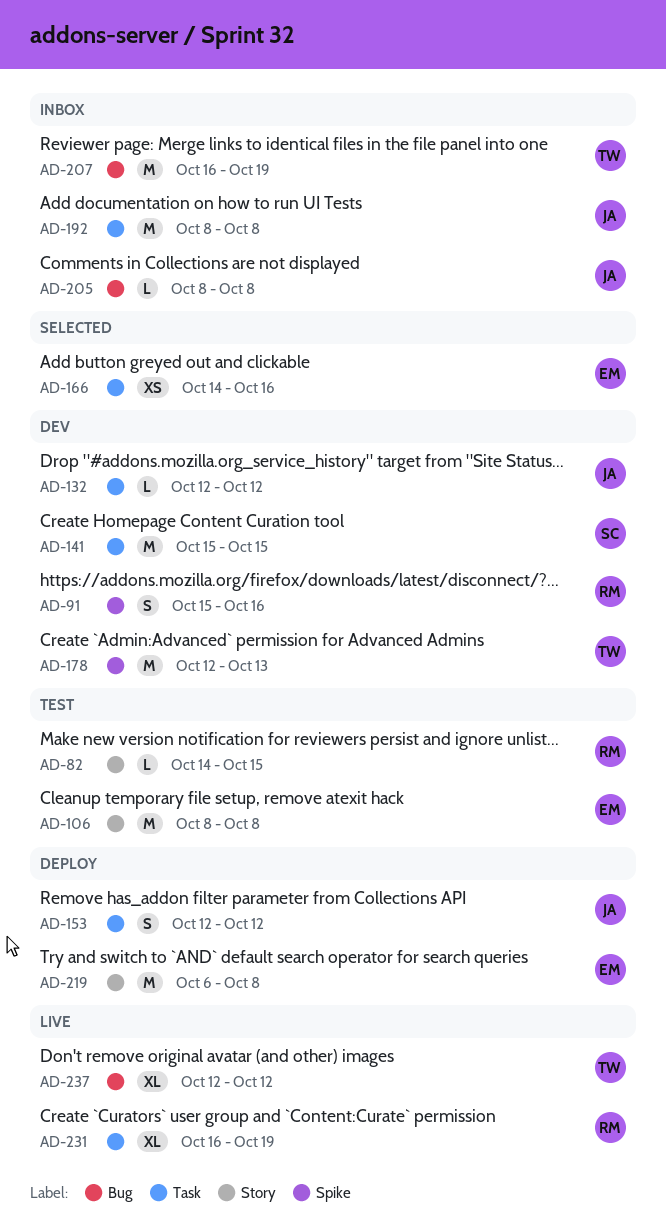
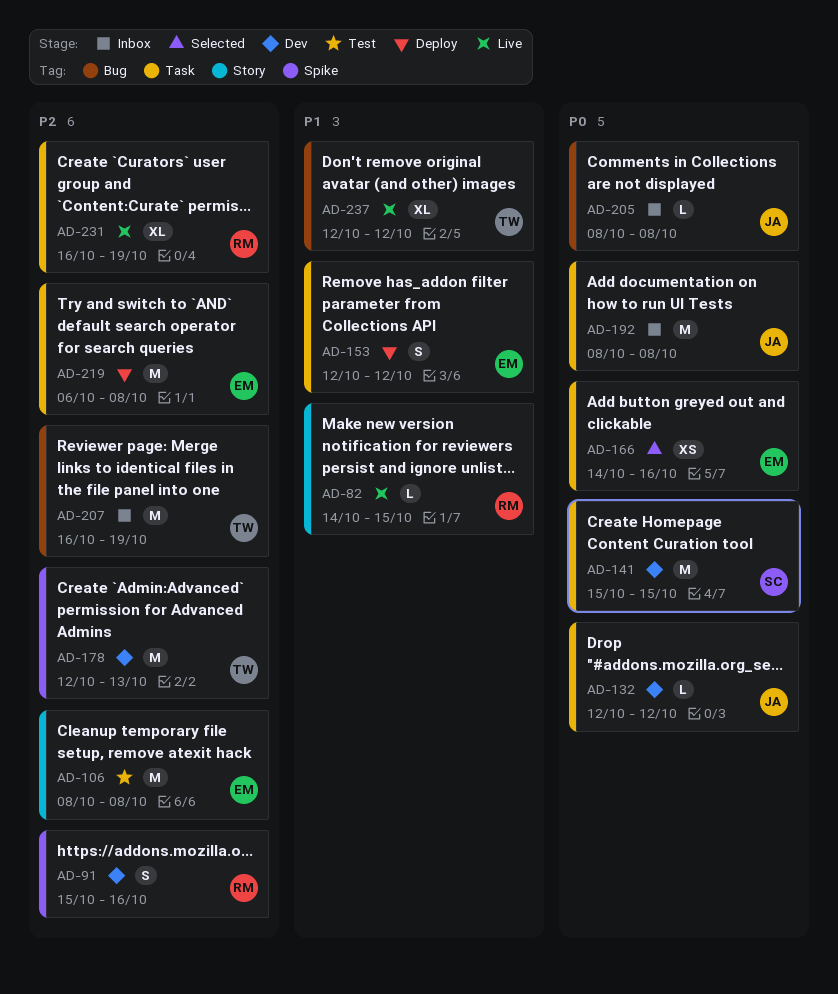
AD-82, status: Test -> Live
AD-153, owner: JA -> EM
AD-219, label: Story -> Task

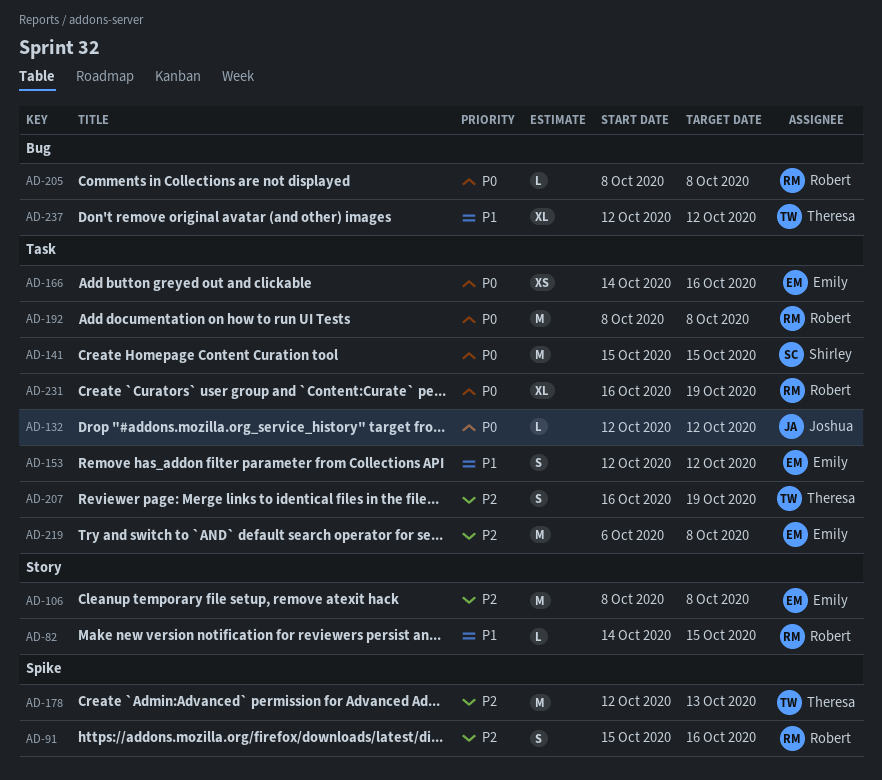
AD-192, owner: Joshua -> Robert
AD-205, owner: Joshua -> Robert
AD-207, label: Bug -> Task
AD-207, estimate: M -> S
AD-231, priority: P2 -> P0

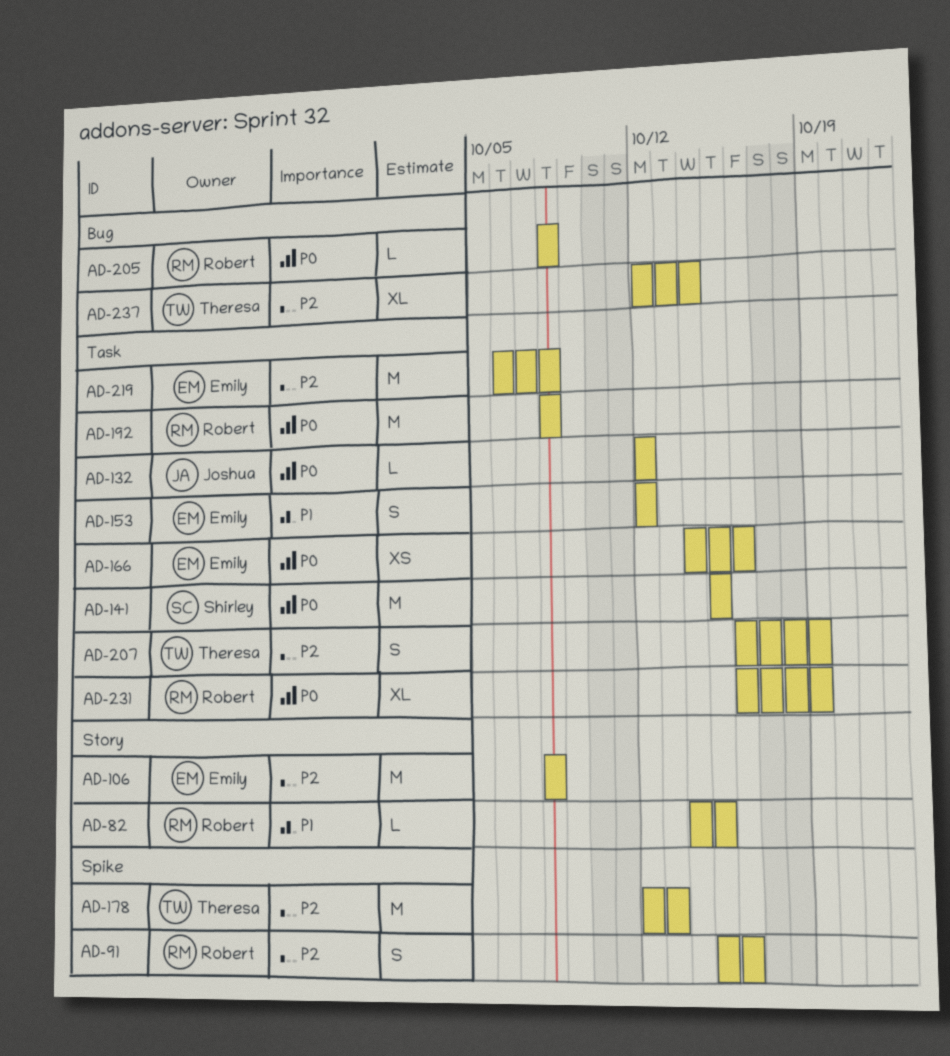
AD-237, priority: P1 -> P2
AD-237, due: Oct 12 -> Oct 14

